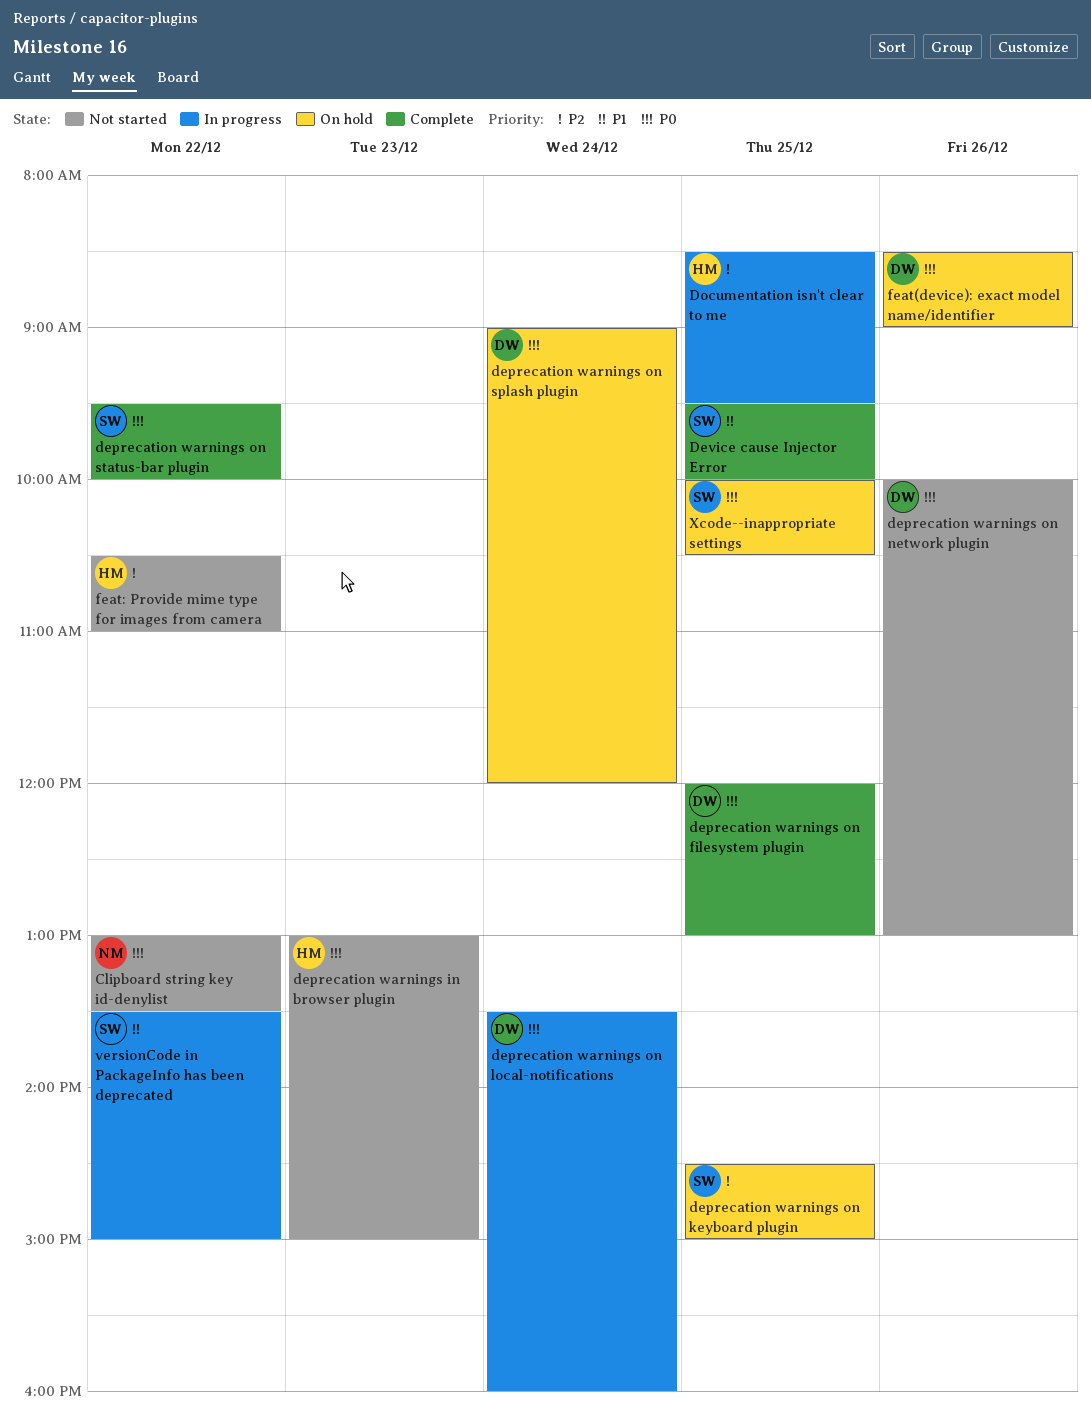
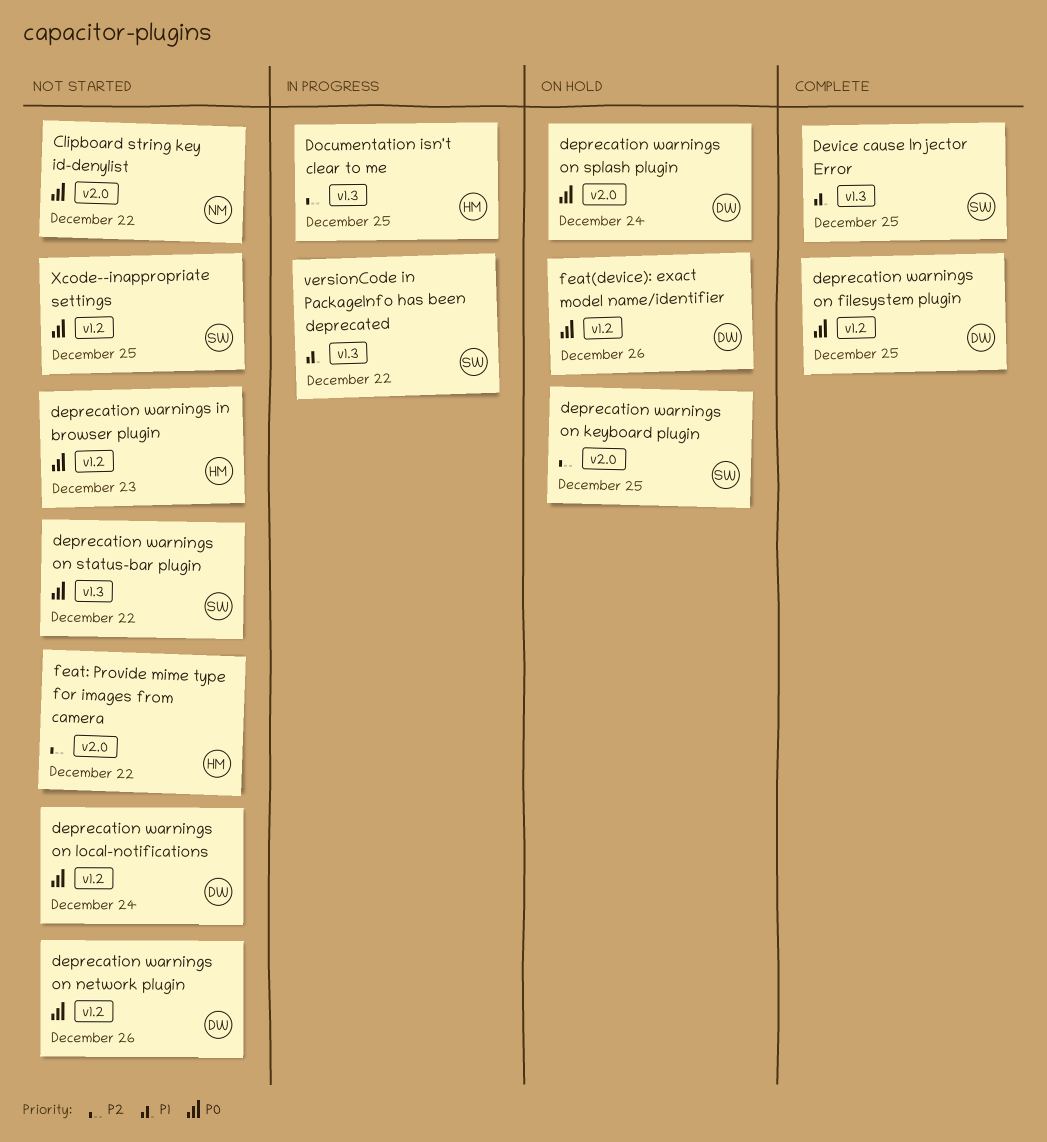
deprecation warnings on local-notifications, status: In progress -> Not started
deprecation warnings on status-bar plugin, status: Complete -> Not started
Xcode--inappropriate settings, status: On hold -> Not started

